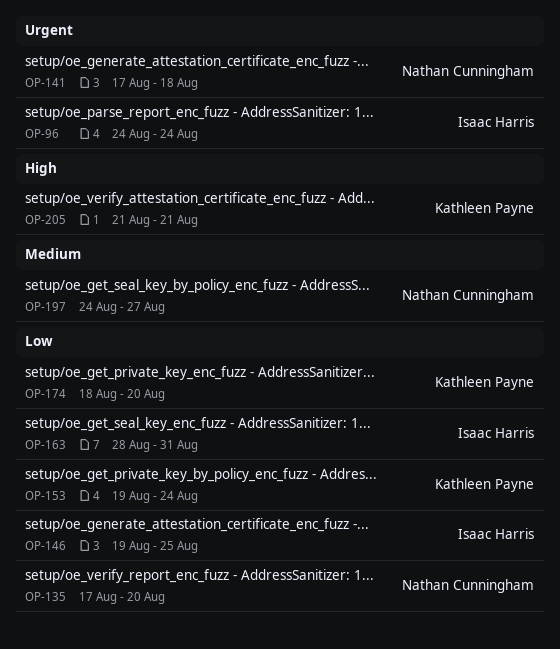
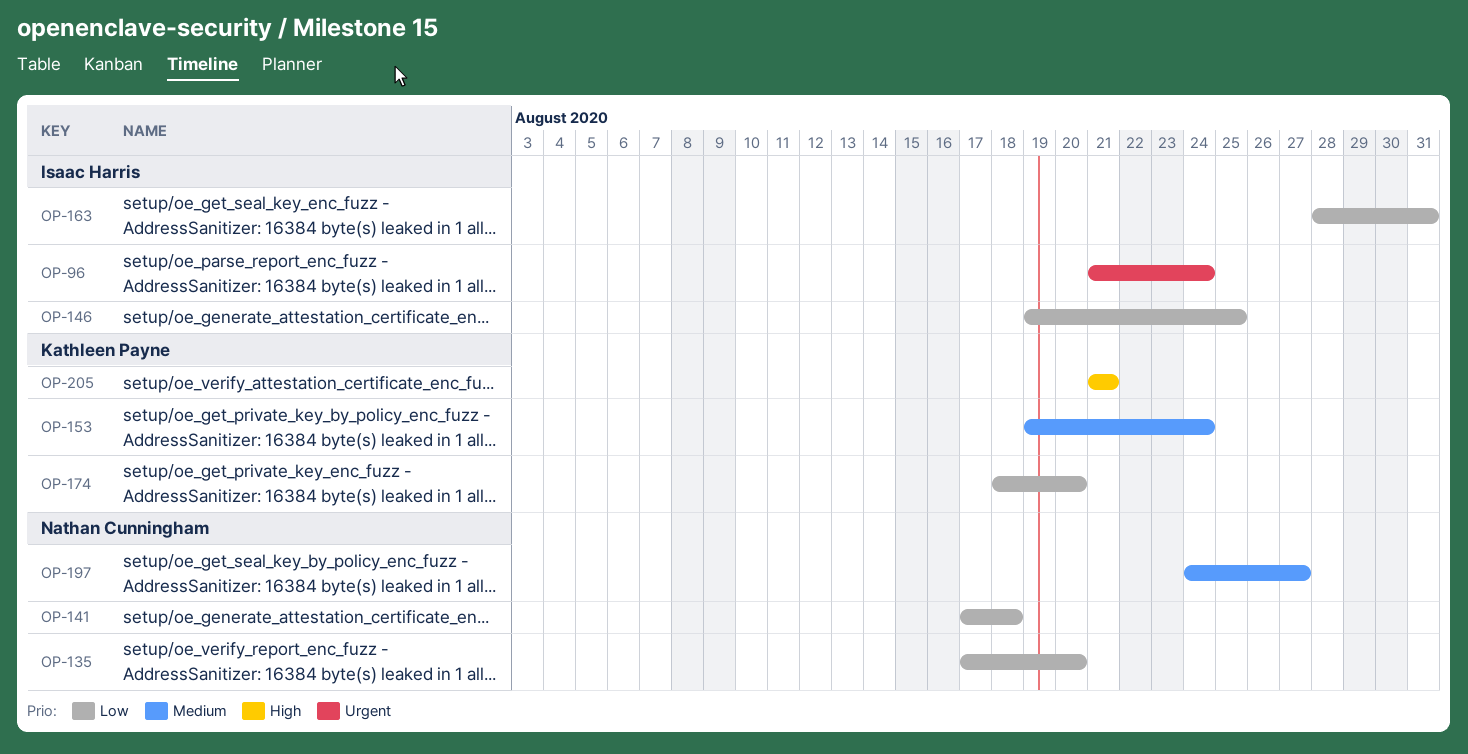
OP-96, start: Aug 24 -> Aug 21
OP-141, priority: Urgent -> Low
OP-153, priority: Low -> Medium

